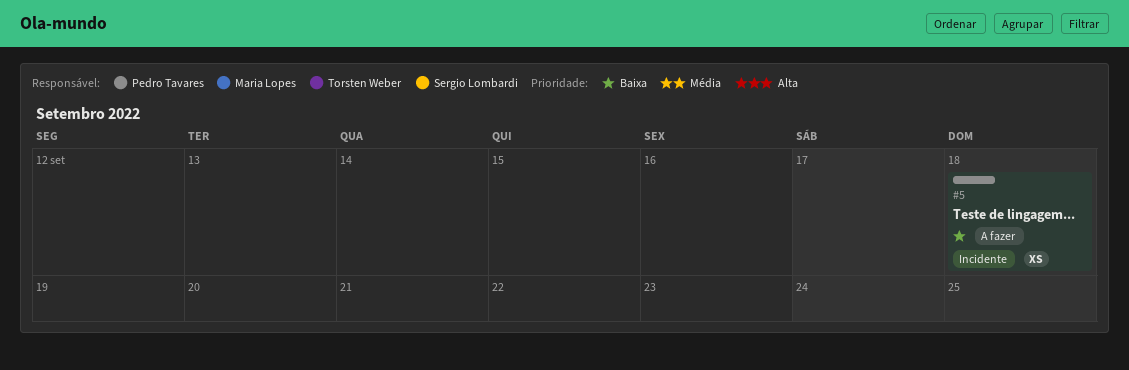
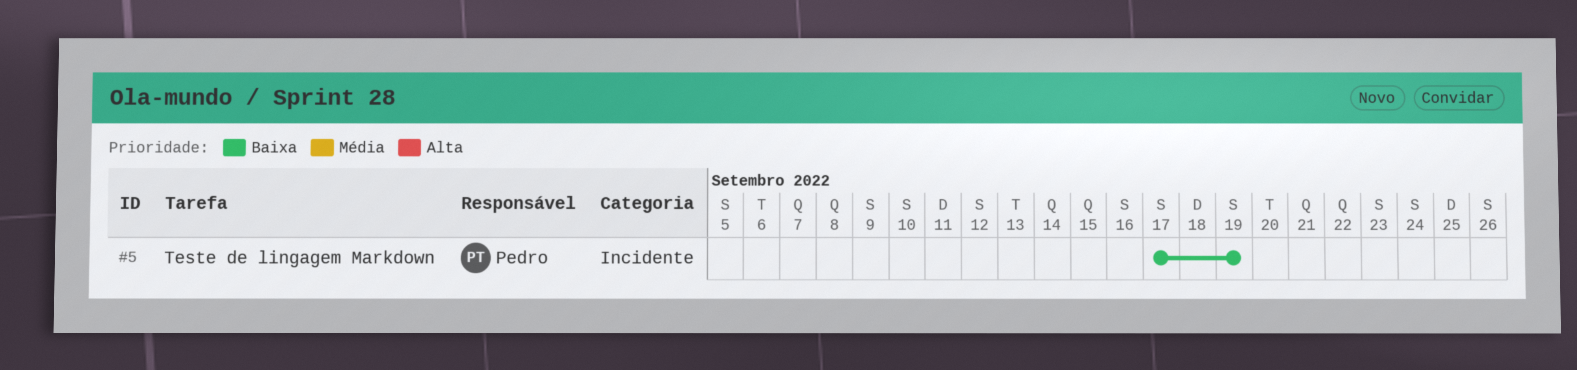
#5, due: Sep 18 -> Sep 19

